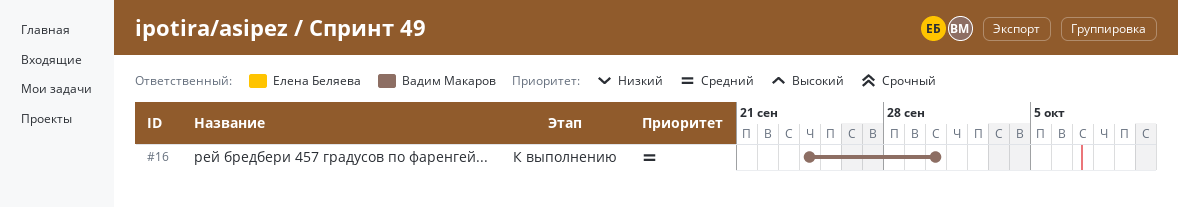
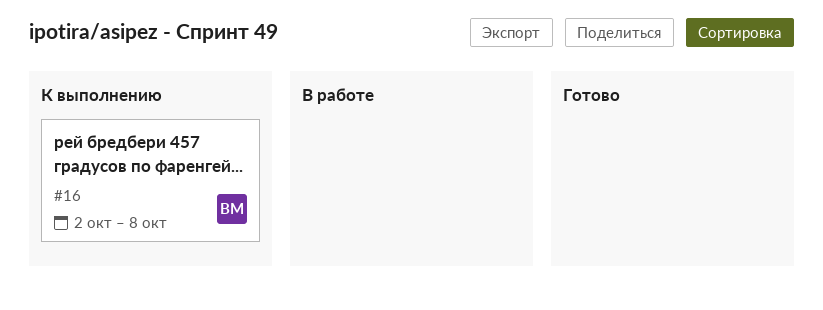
#16, start: Sep 24 -> Oct 2
#16, due: Sep 30 -> Oct 8

